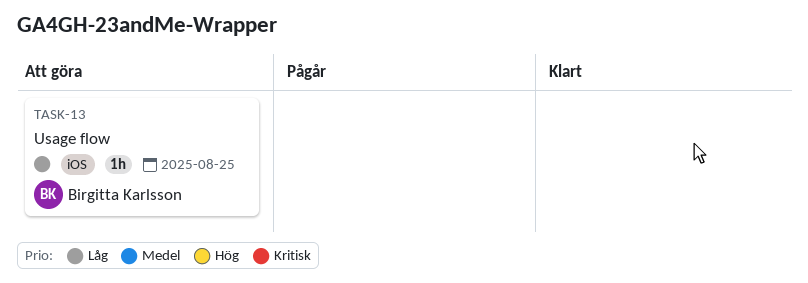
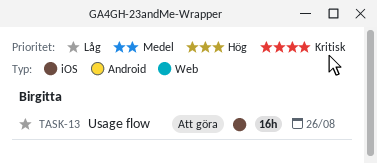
TASK-13, estimate: 1h -> 16h
TASK-13, due: Aug 25 -> Aug 26

